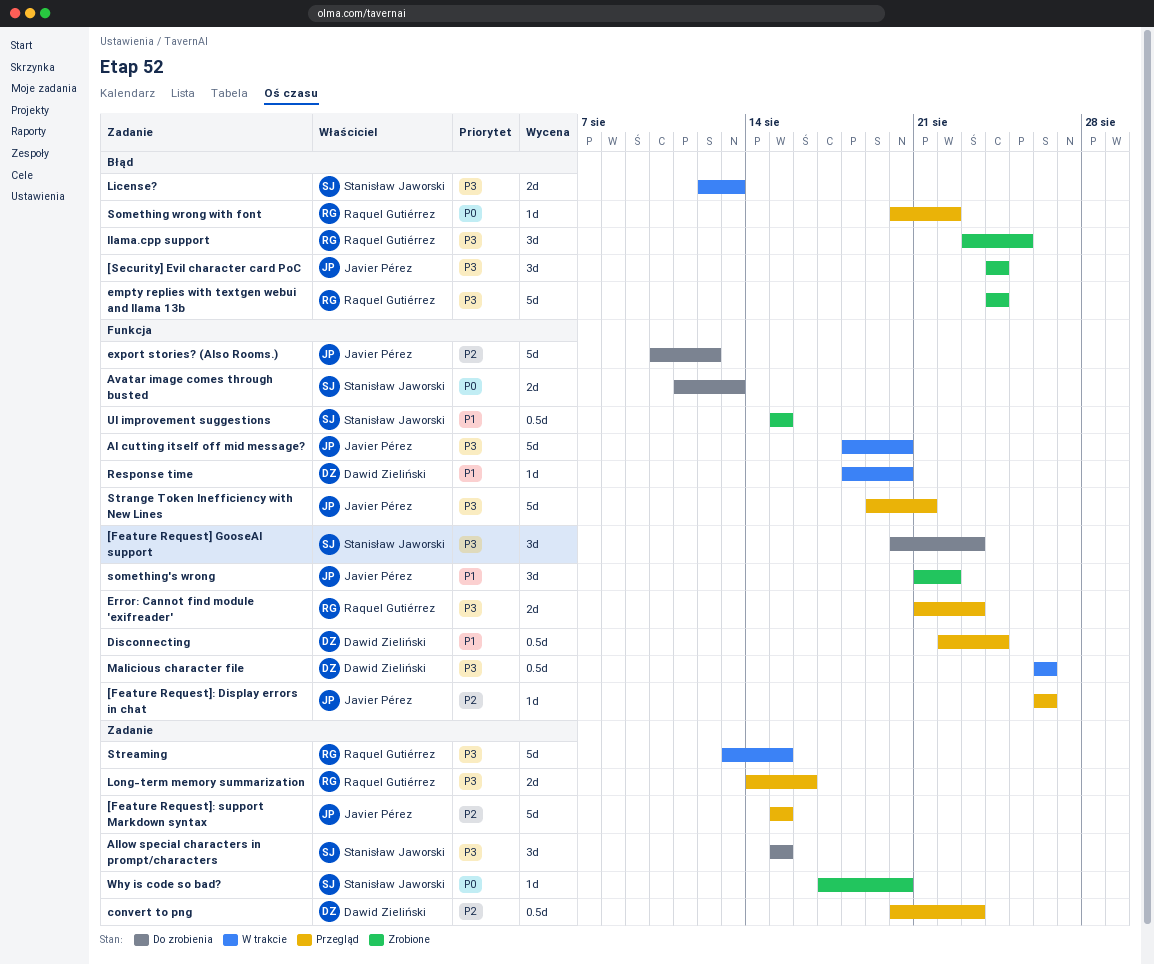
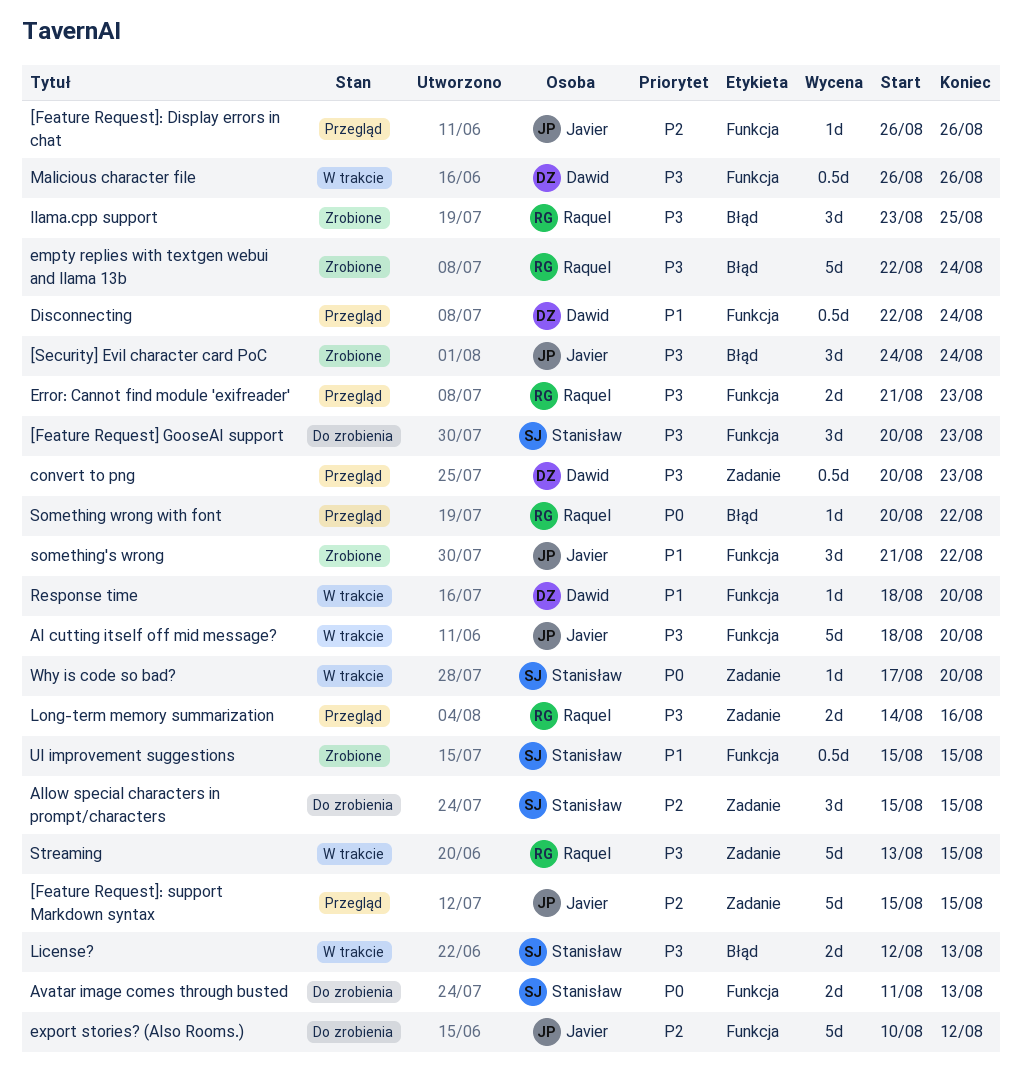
Allow special characters in prompt/characters, priority: P3 -> P2
convert to png, priority: P2 -> P3
empty replies with textgen webui and llama 13b, start: Aug 24 -> Aug 22
Strange Token Inefficiency with New Lines: present -> none
Why is code so bad?, status: Zrobione -> W trakcie

